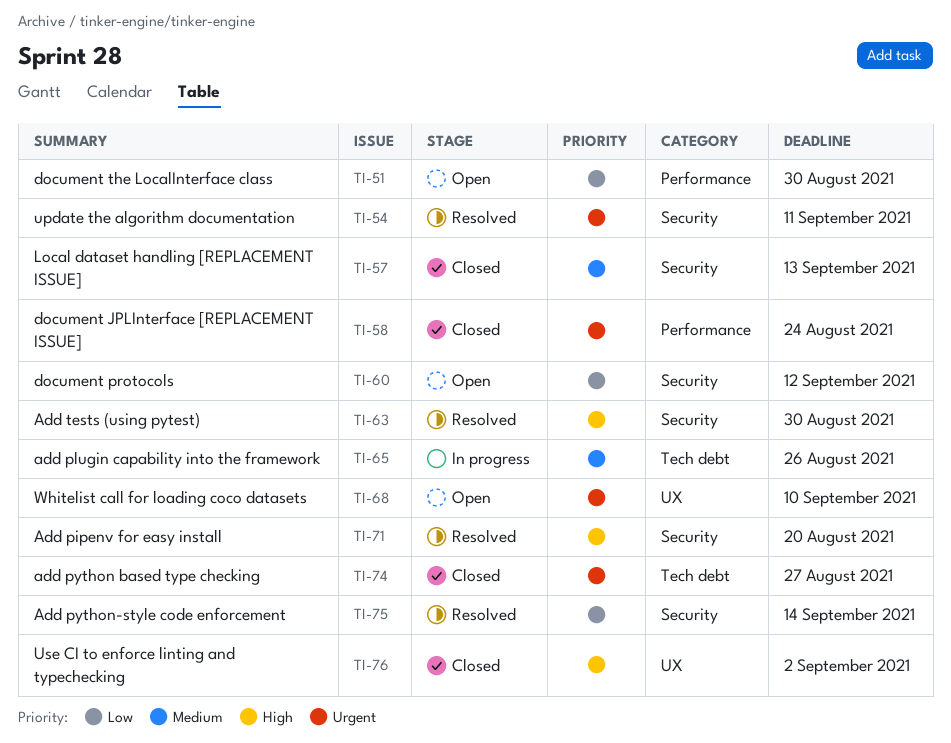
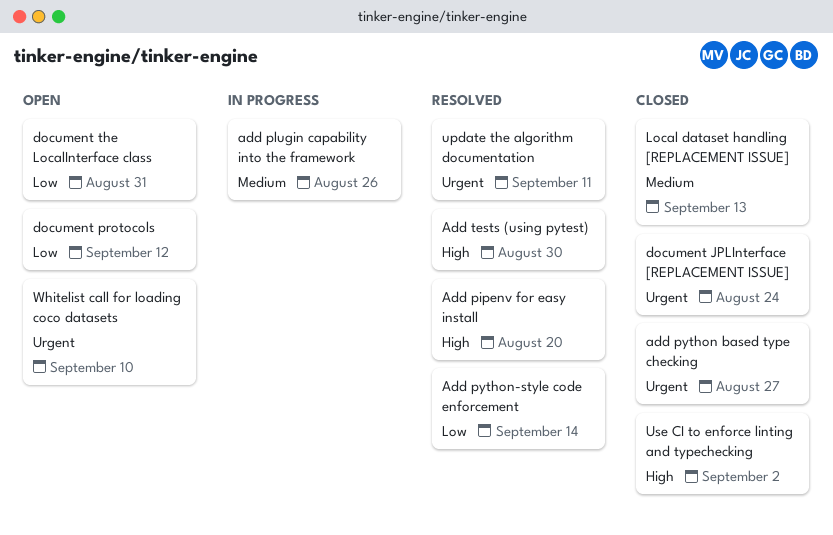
document the LocalInterface class, due: Aug 30 -> Aug 31

